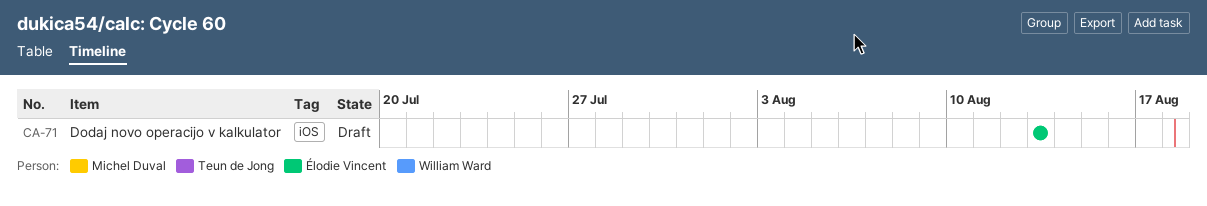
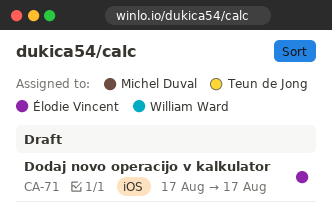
CA-71, start: Aug 13 -> Aug 17
CA-71, due: Aug 13 -> Aug 17

